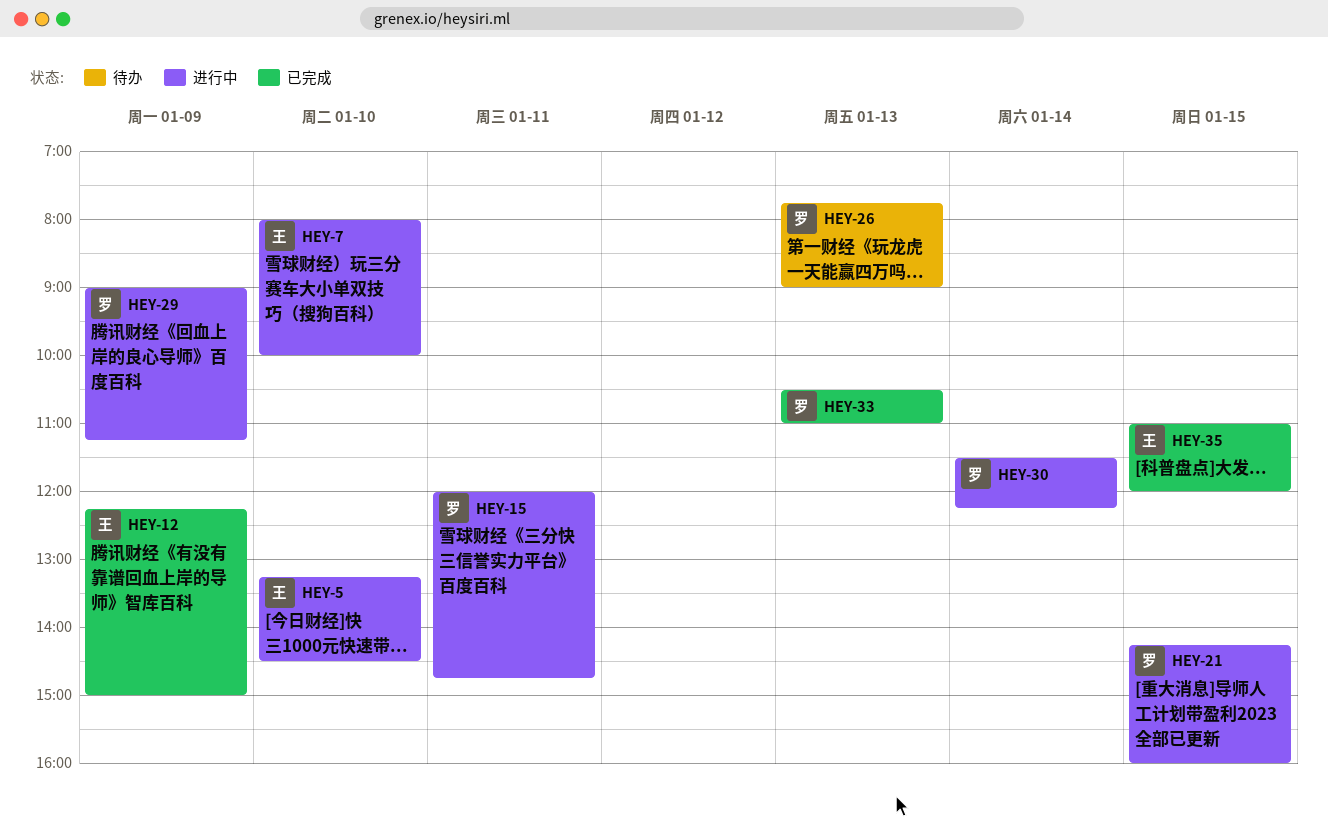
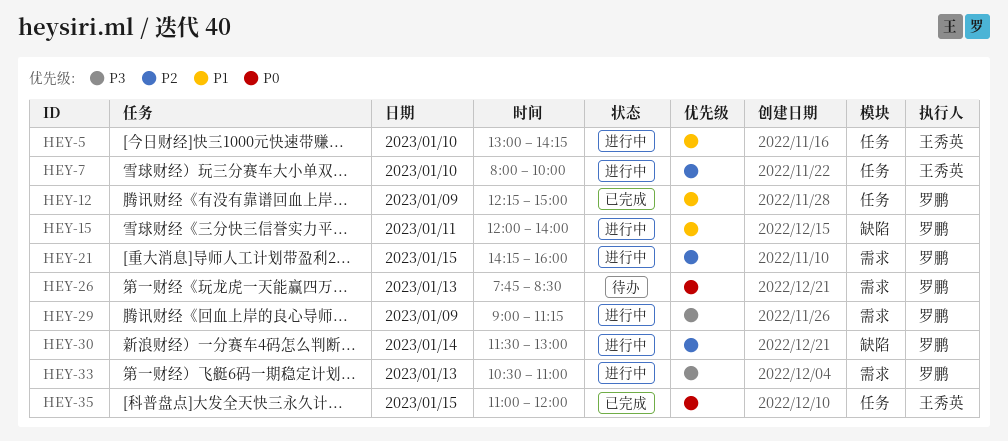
HEY-5, begins: 13:15 -> 13:00
HEY-5, ends: 14:30 -> 14:15
HEY-12, owner: 王秀英 -> 罗鹏
HEY-15, ends: 14:45 -> 14:00
HEY-26, ends: 09:00 -> 08:30
HEY-30, ends: 12:15 -> 13:00
HEY-33, status: 已完成 -> 进行中

